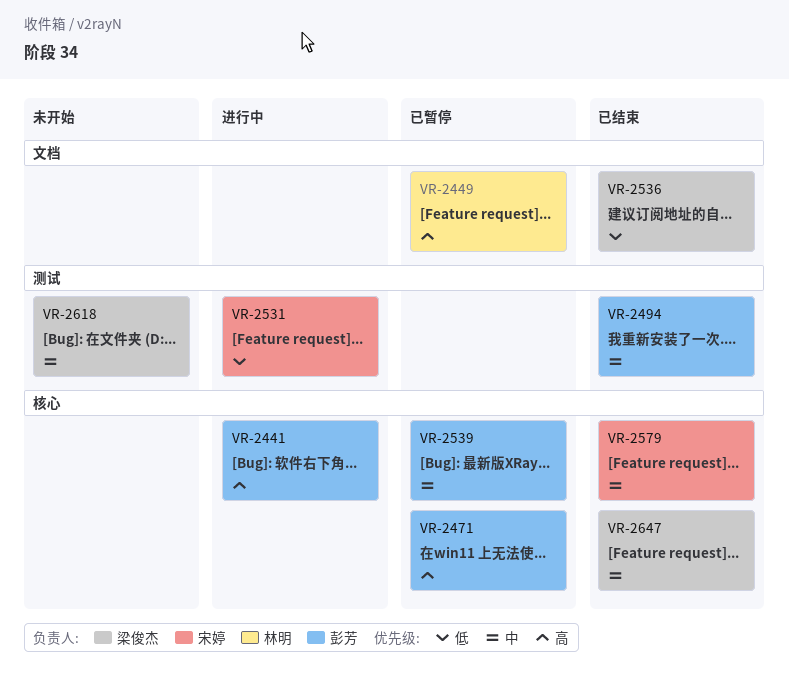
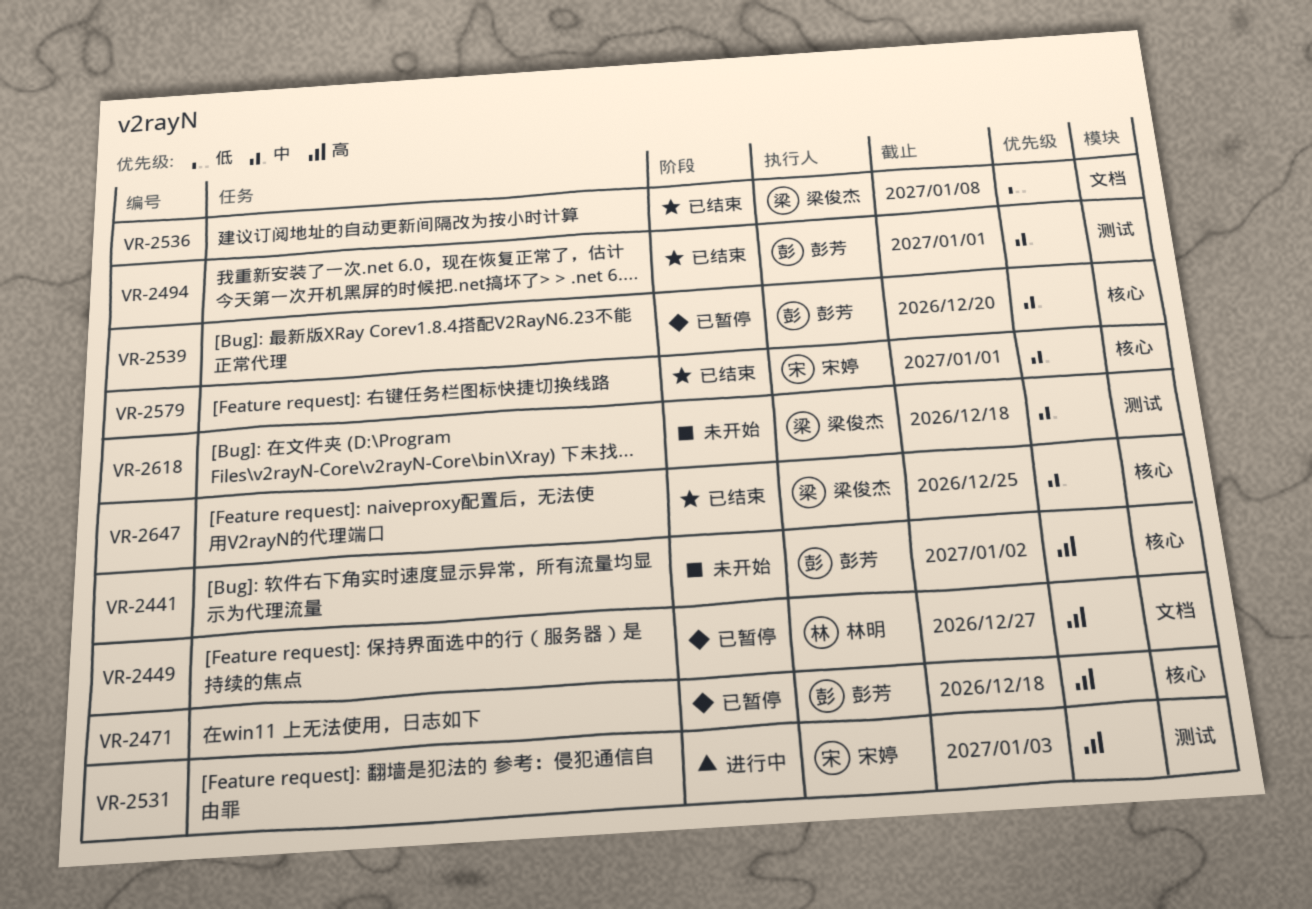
VR-2441, status: 进行中 -> 未开始
VR-2531, priority: 低 -> 高

